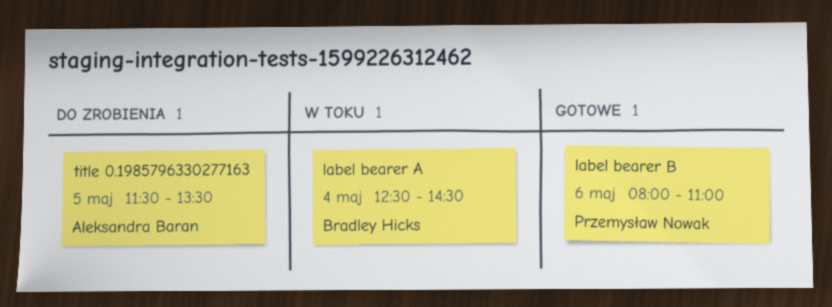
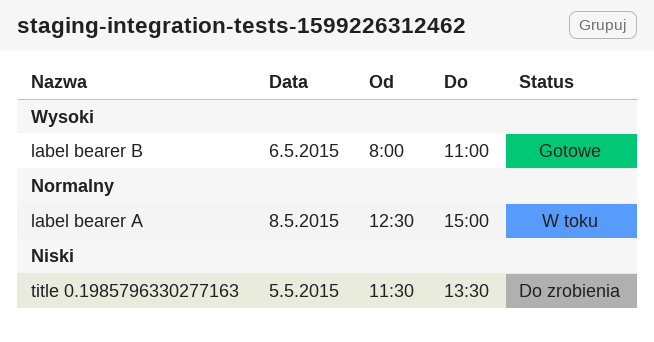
label bearer A, day: May 4 -> May 8
label bearer A, ends: 14:30 -> 15:00

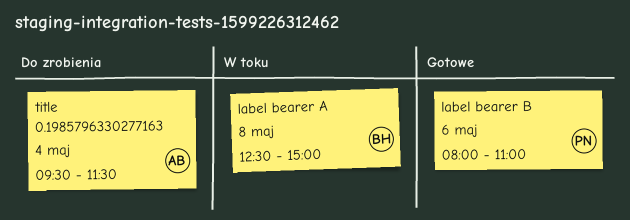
title 0.1985796330277163, day: May 5 -> May 4
title 0.1985796330277163, begins: 11:30 -> 09:30
title 0.1985796330277163, ends: 13:30 -> 11:30

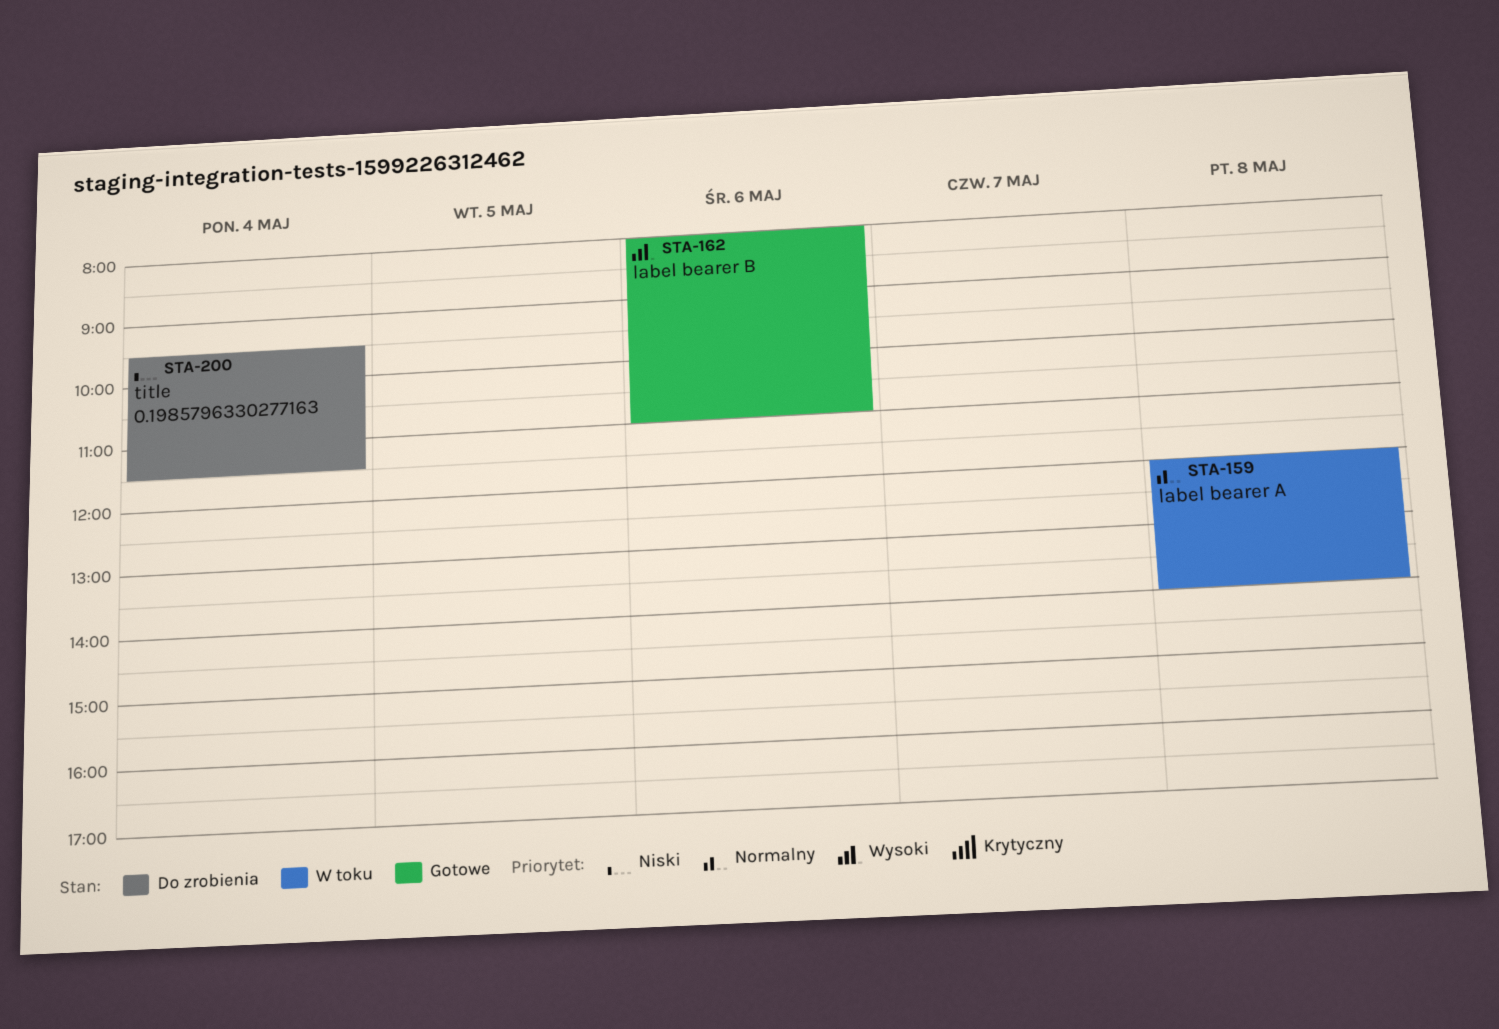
label bearer A, begins: 12:30 -> 12:00
label bearer A, ends: 15:00 -> 14:00

